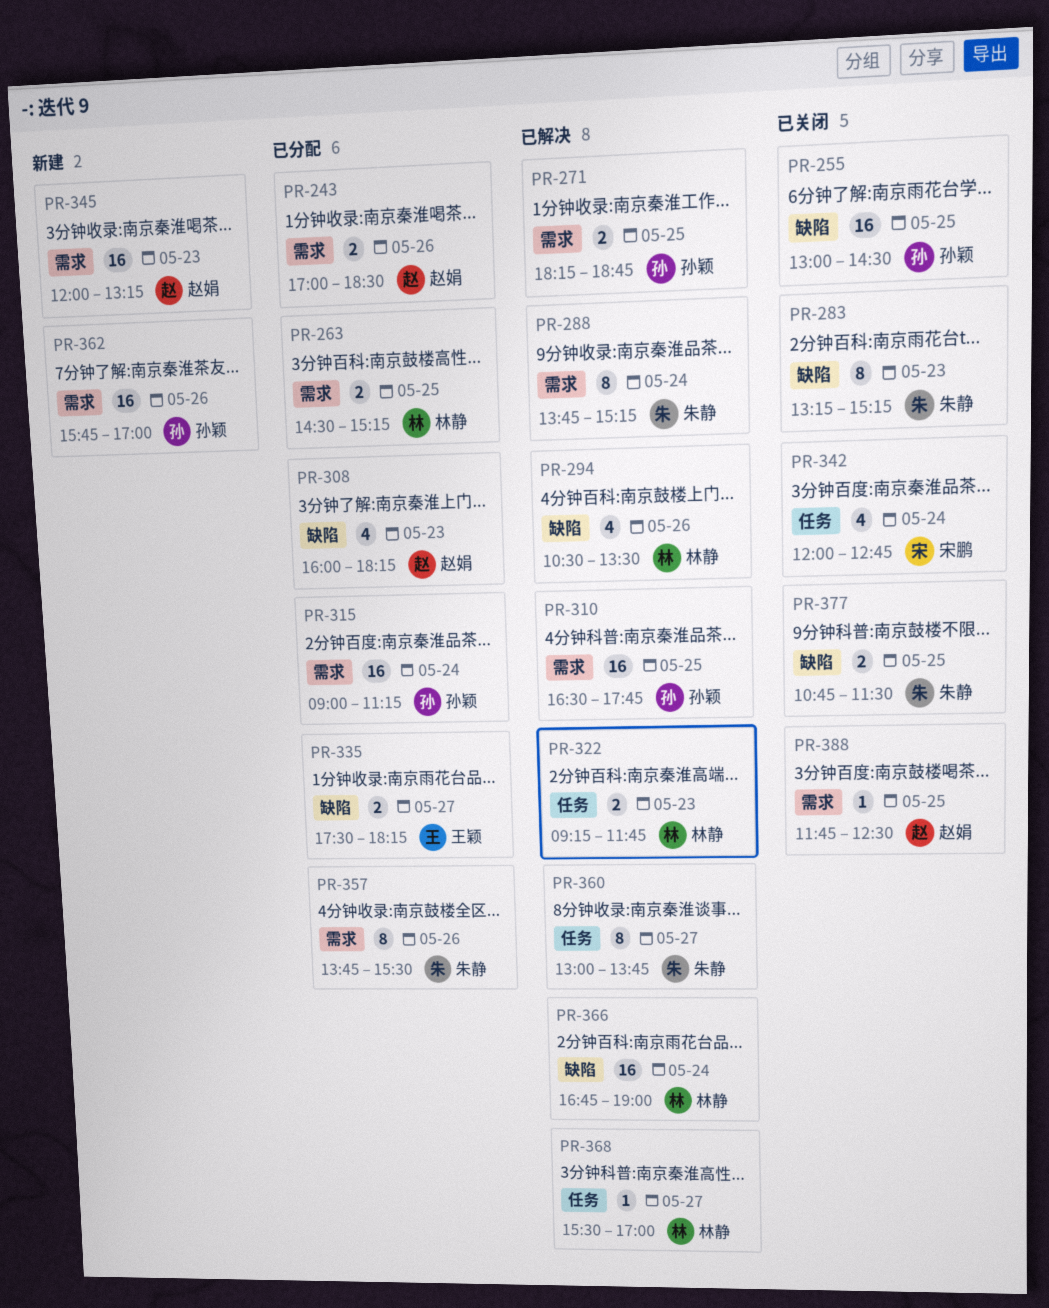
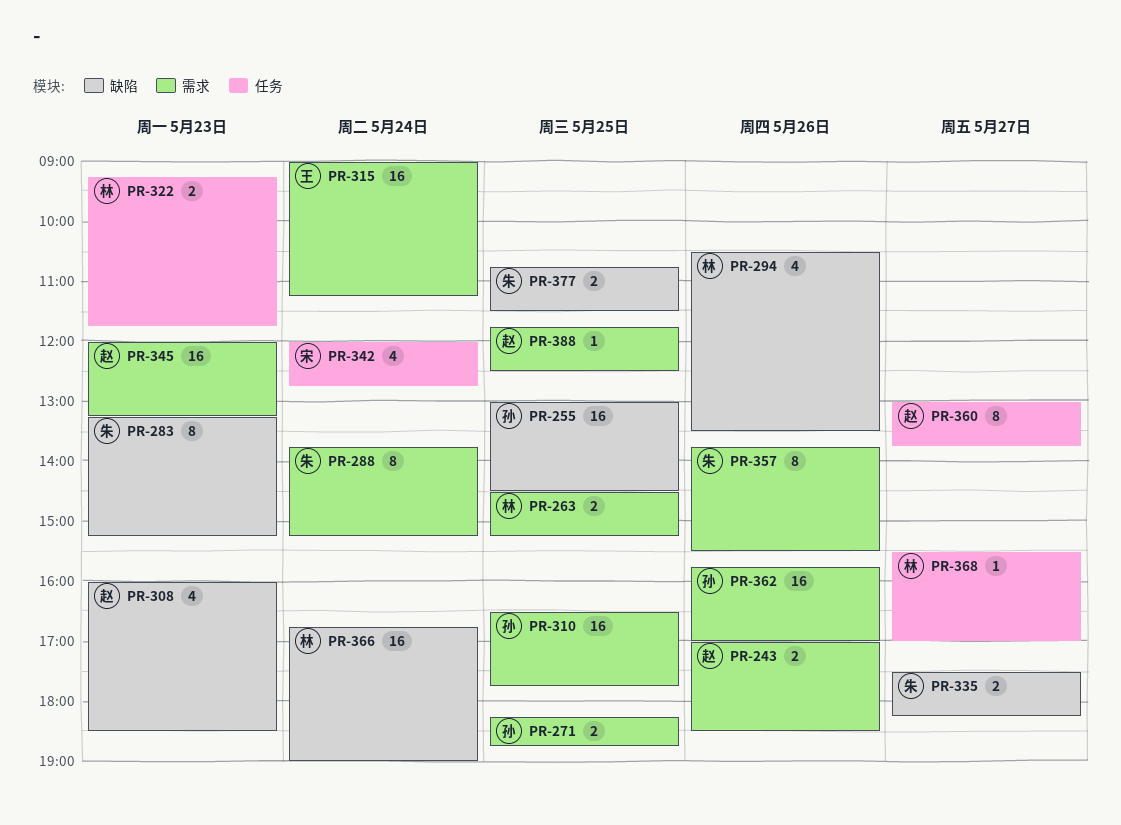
PR-308, ends: 18:15 -> 18:30
PR-315, owner: 孙颖 -> 王颖
PR-335, owner: 王颖 -> 朱静
PR-360, owner: 朱静 -> 赵娟

